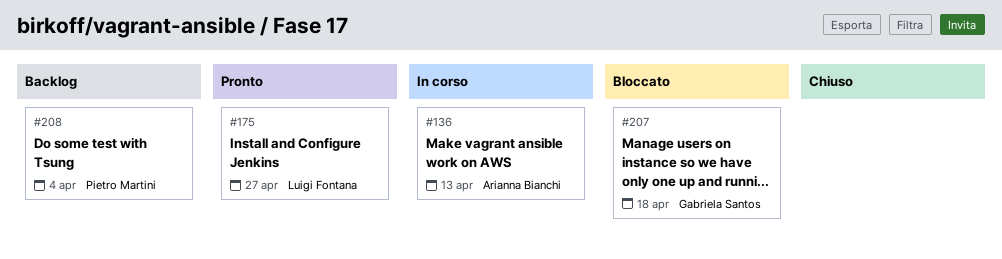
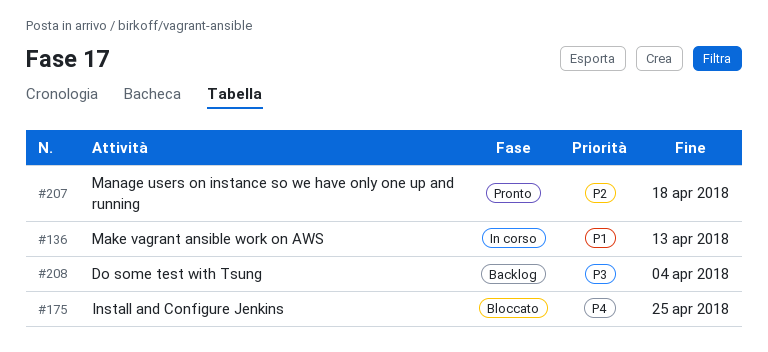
#175, status: Pronto -> Bloccato
#175, due: Apr 27 -> Apr 25
#207, status: Bloccato -> Pronto

